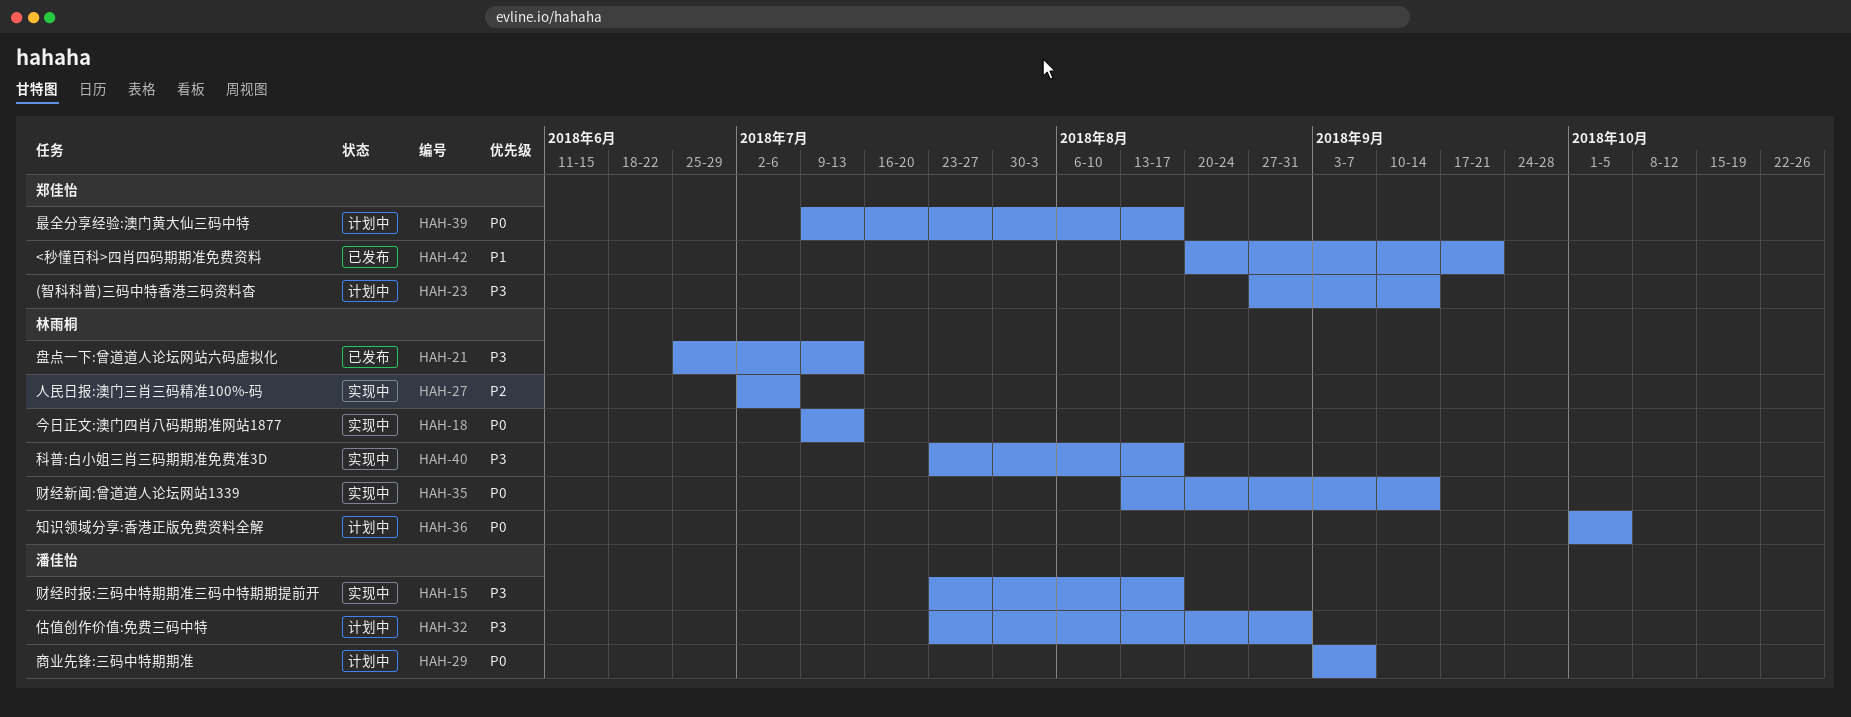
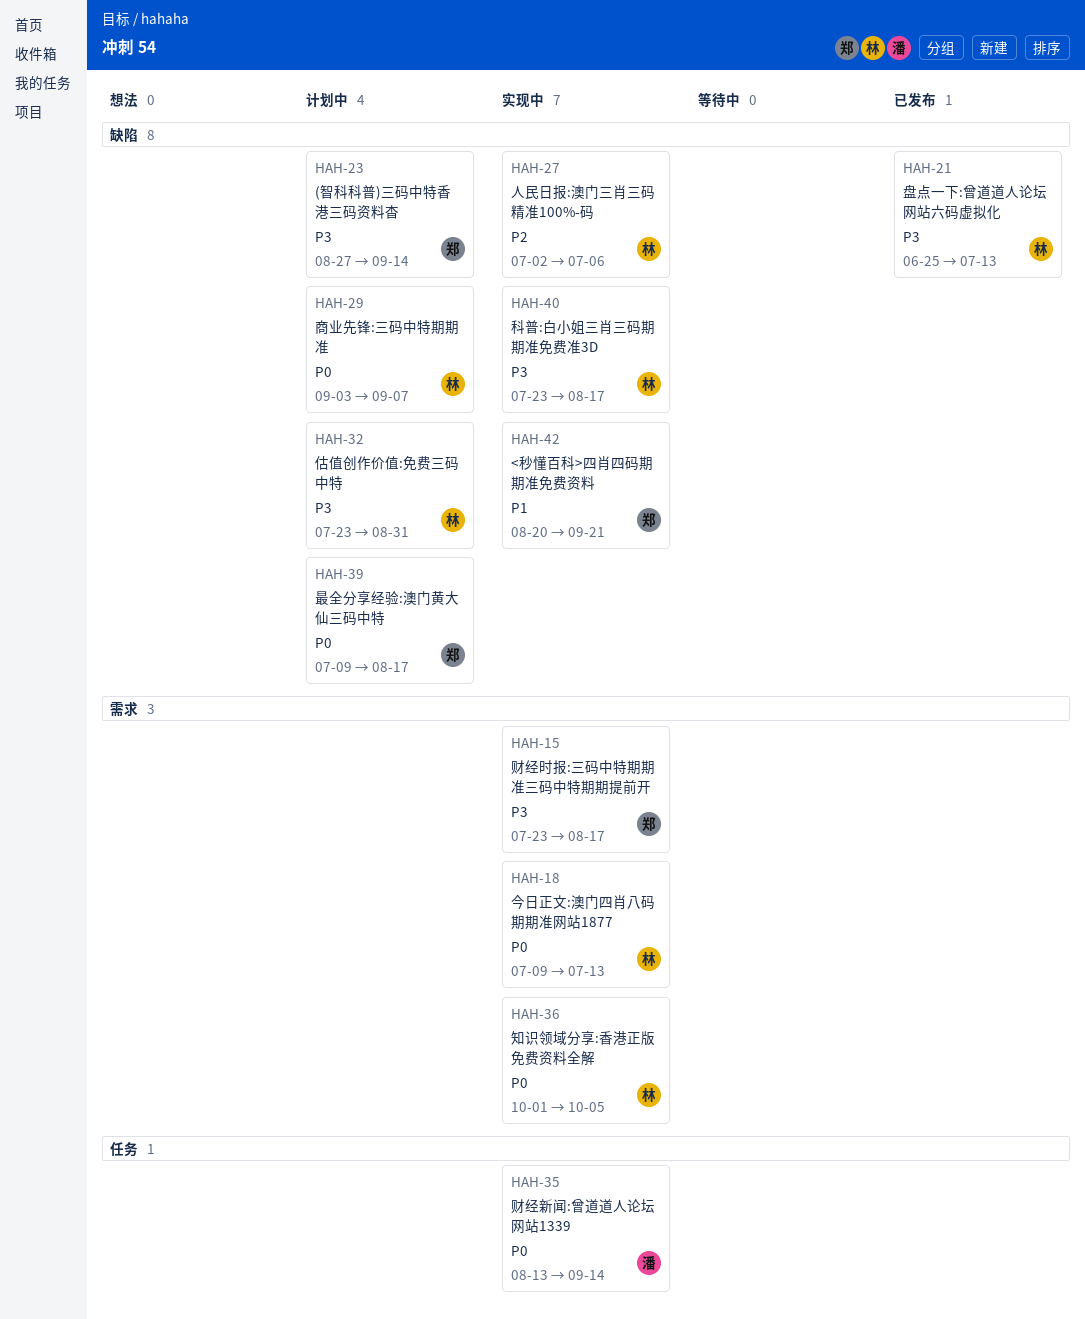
HAH-15, owner: 潘佳怡 -> 郑佳怡
HAH-29, owner: 潘佳怡 -> 林雨桐
HAH-32, owner: 潘佳怡 -> 林雨桐
HAH-35, owner: 林雨桐 -> 潘佳怡
HAH-36, status: 计划中 -> 实现中
HAH-42, status: 已发布 -> 实现中

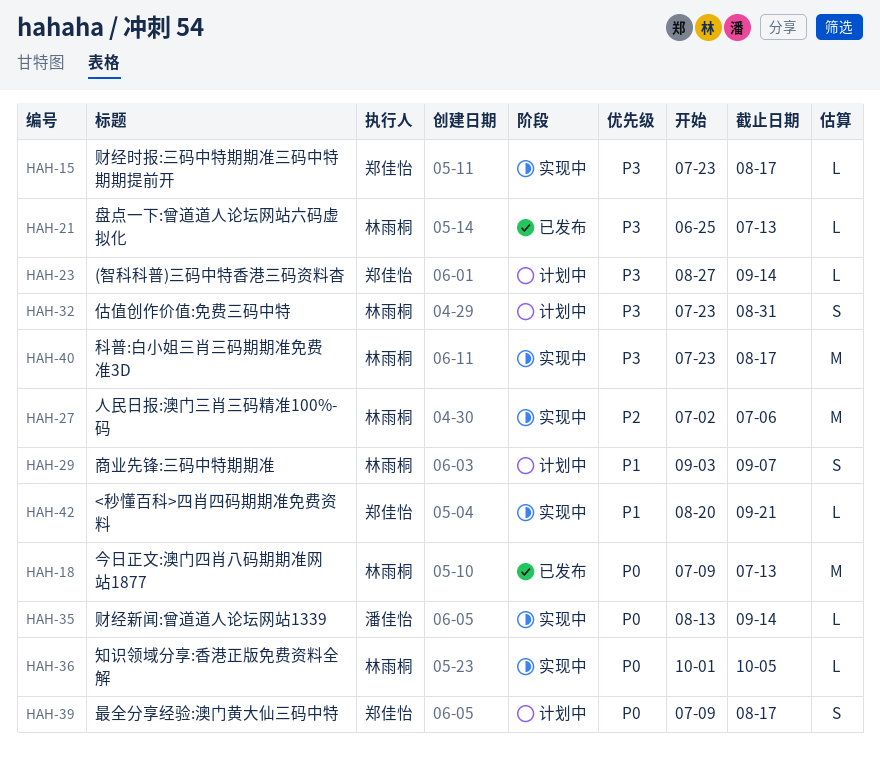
HAH-18, status: 实现中 -> 已发布
HAH-29, priority: P0 -> P1

